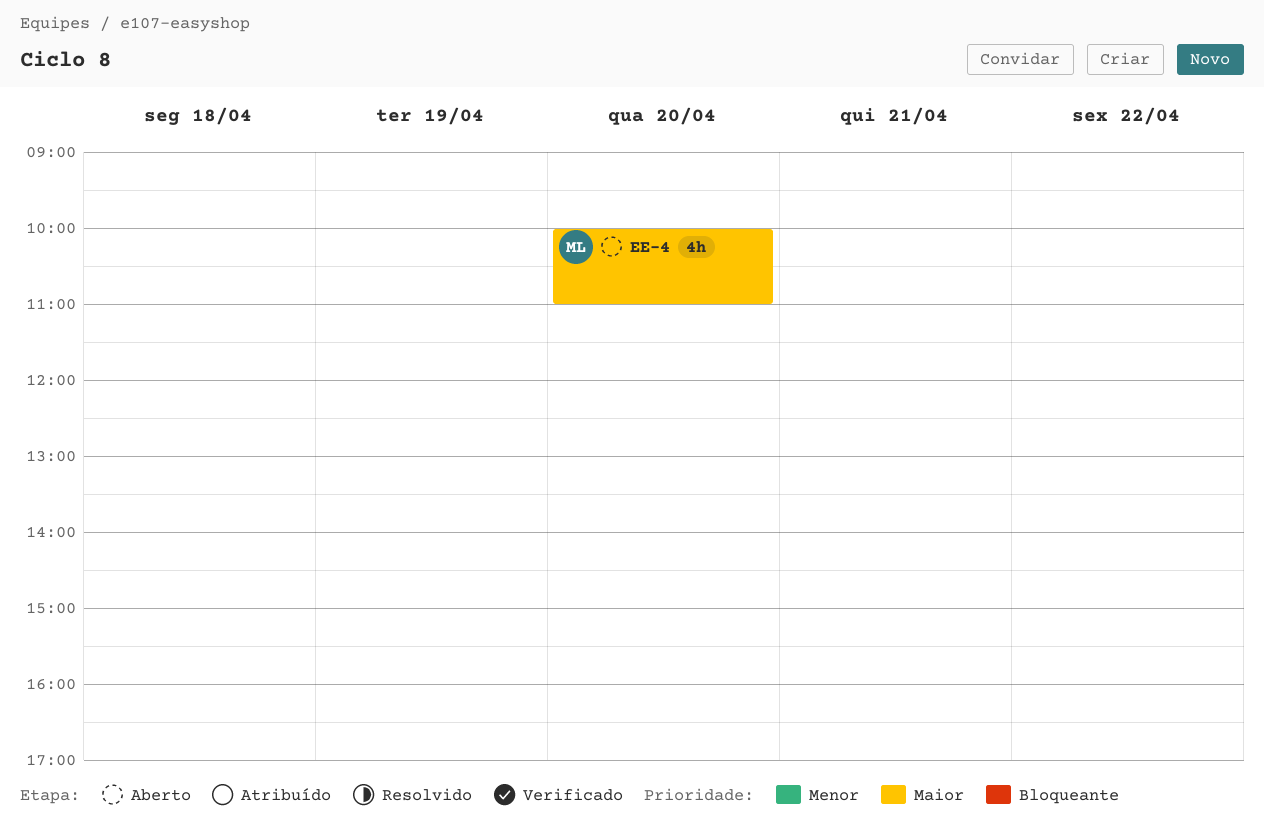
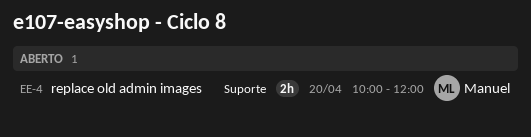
EE-4, estimate: 4h -> 2h
EE-4, ends: 11:00 -> 12:00

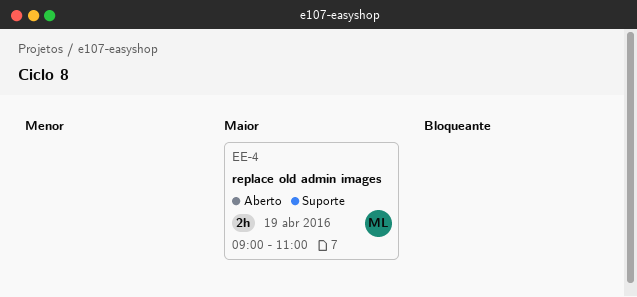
EE-4, day: Apr 20 -> Apr 19
EE-4, begins: 10:00 -> 09:00
EE-4, ends: 12:00 -> 11:00

